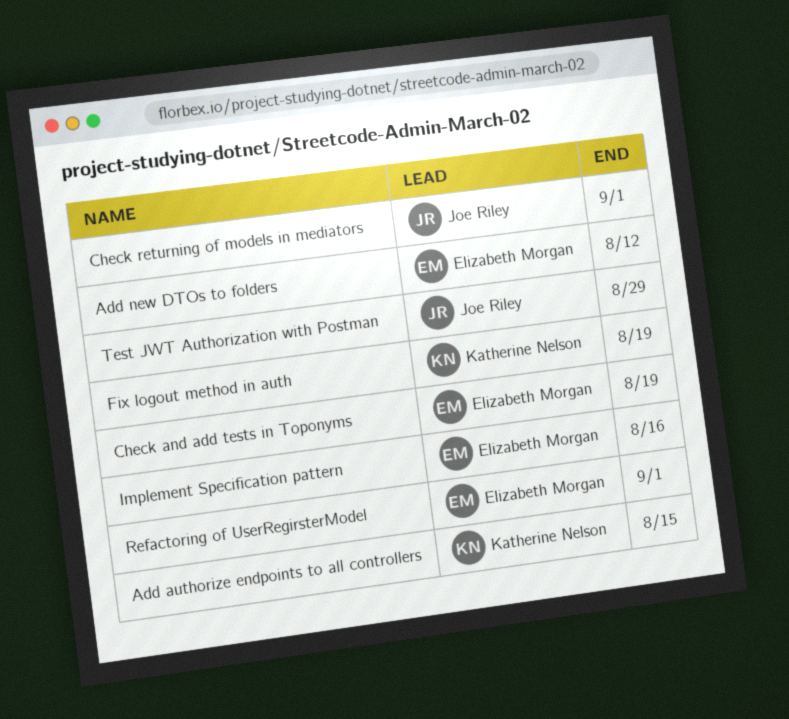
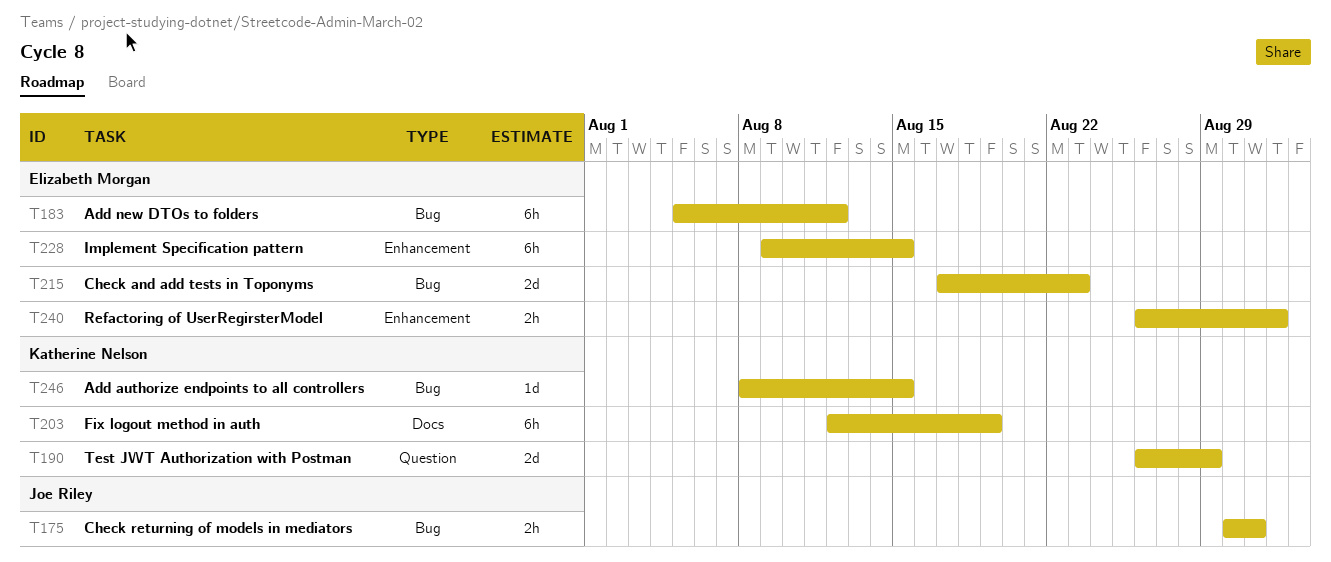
Check and add tests in Toponyms, due: Aug 19 -> Aug 23
Check returning of models in mediators, due: Sep 1 -> Aug 31
Implement Specification pattern, due: Aug 16 -> Aug 15
Test JWT Authorization with Postman, owner: Joe Riley -> Katherine Nelson

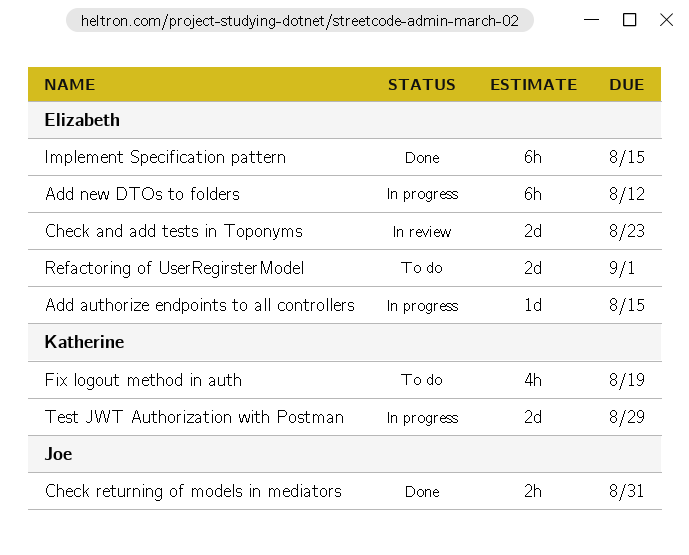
Add authorize endpoints to all controllers, owner: Katherine Nelson -> Elizabeth Morgan
Fix logout method in auth, estimate: 6h -> 4h
Refactoring of UserRegirsterModel, estimate: 2h -> 2d

